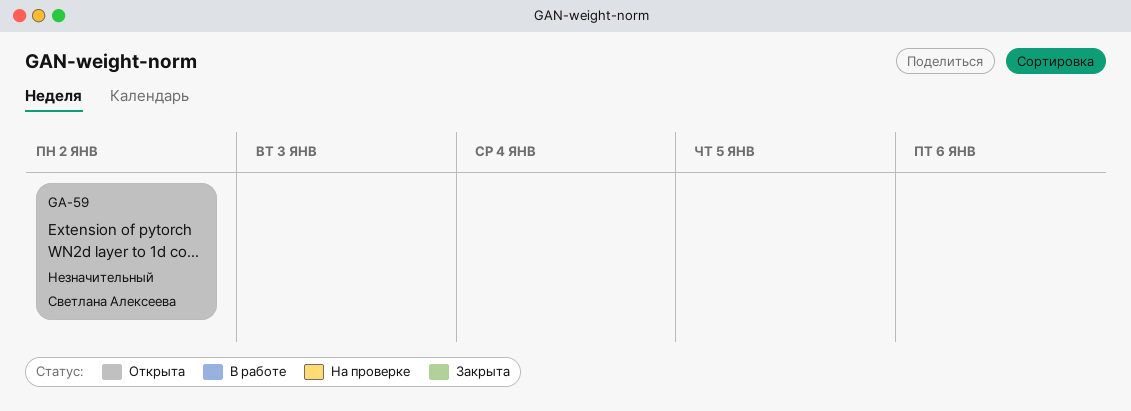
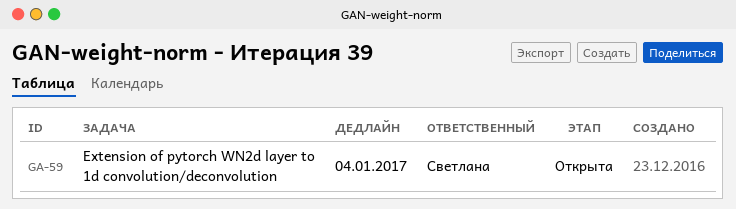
GA-59, due: Jan 2 -> Jan 4

